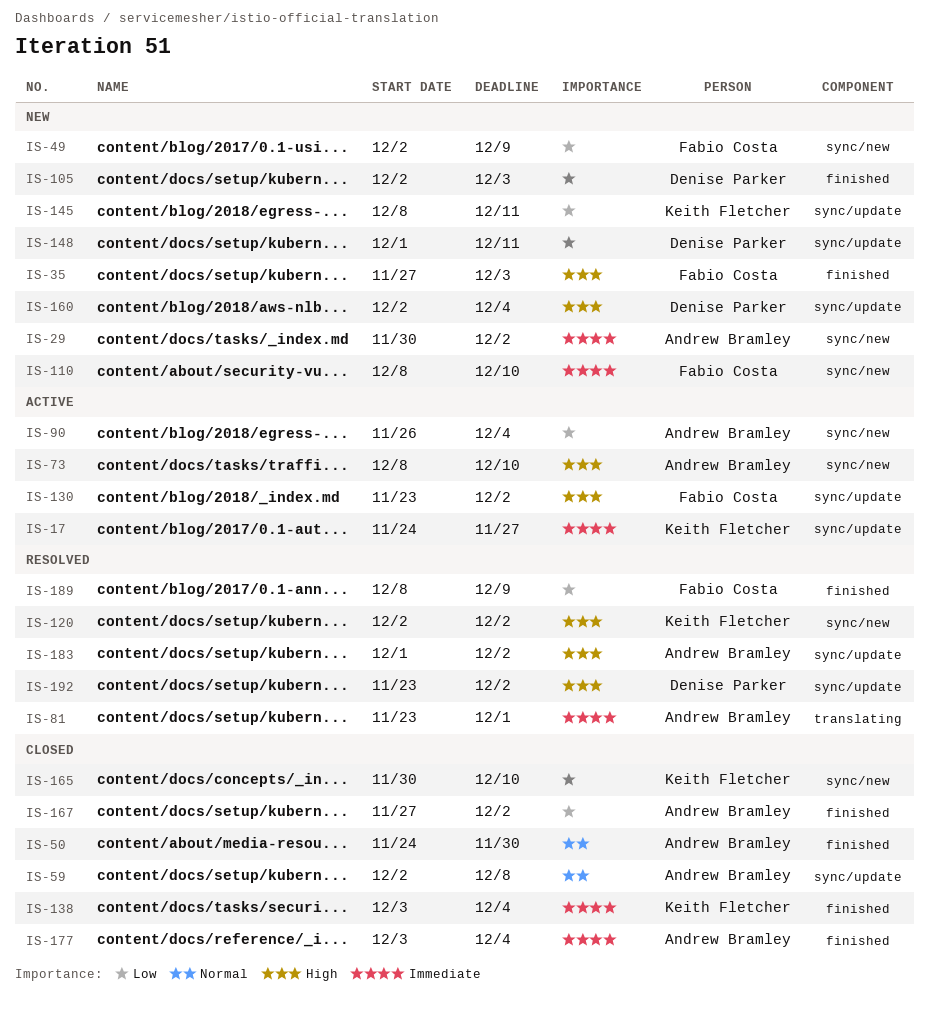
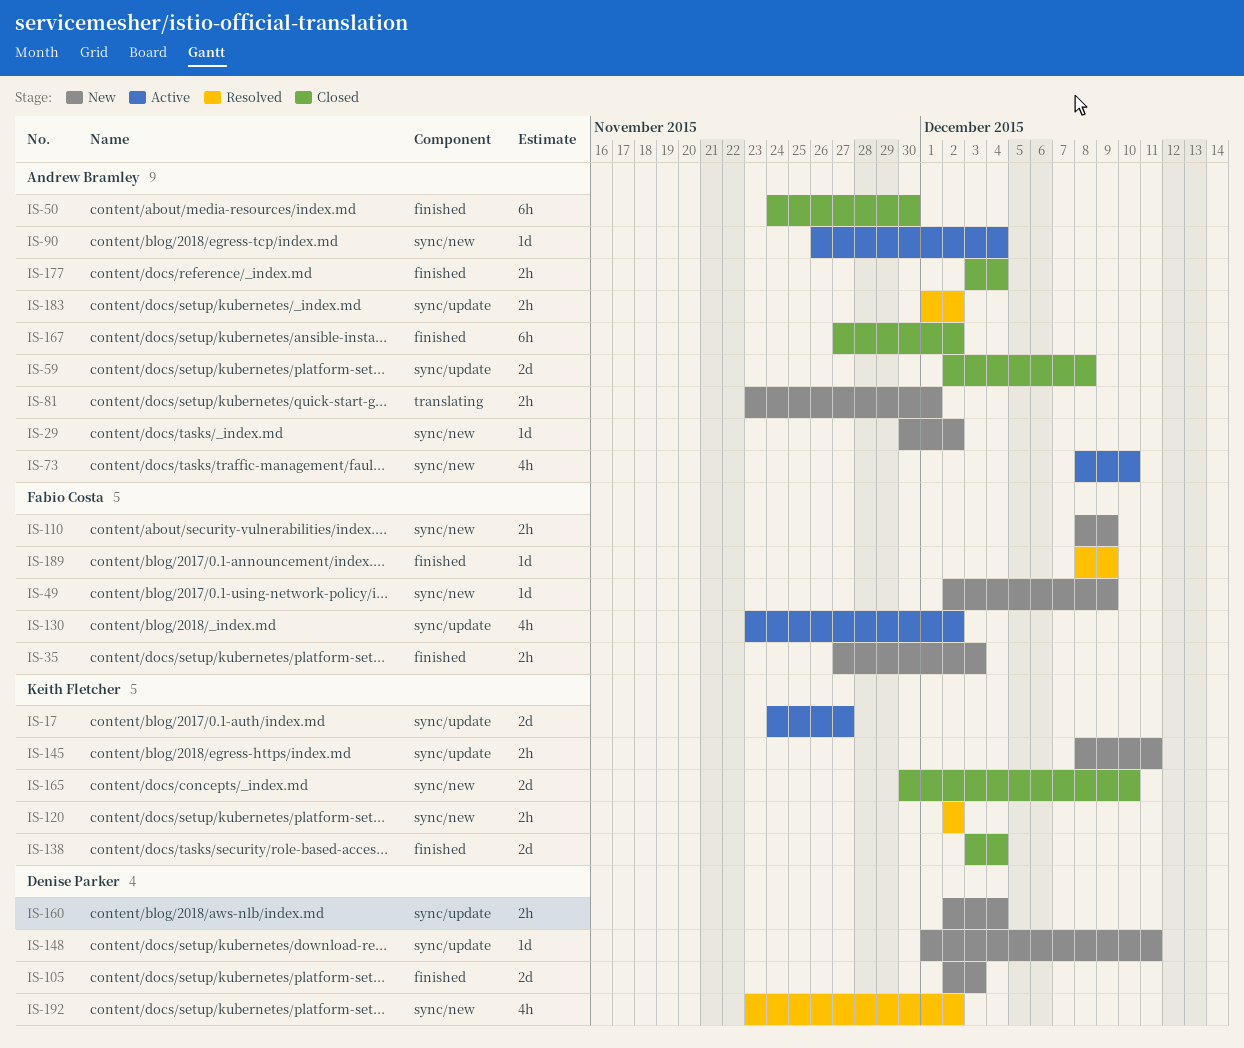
IS-81, status: Resolved -> New
IS-110, due: Dec 10 -> Dec 9
IS-192, label: sync/update -> sync/new

